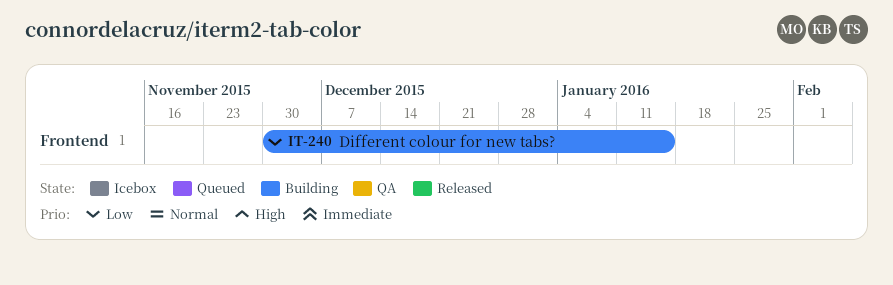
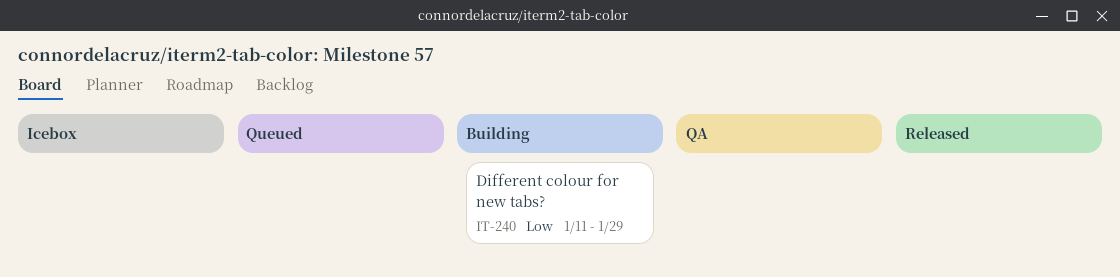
IT-240, start: Nov 30 -> Jan 11
IT-240, due: Jan 15 -> Jan 29

